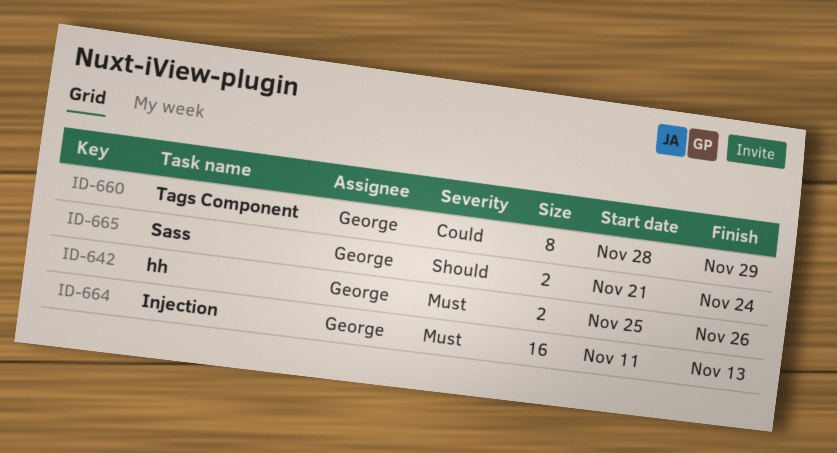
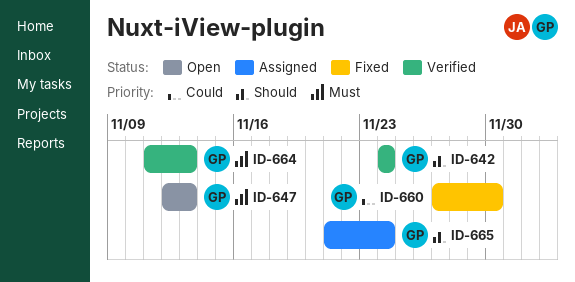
ID-642, priority: Must -> Should
ID-642, start: Nov 25 -> Nov 24
ID-642, due: Nov 26 -> Nov 24
ID-647: none -> present
ID-660, start: Nov 28 -> Nov 27
ID-660, due: Nov 29 -> Nov 30

